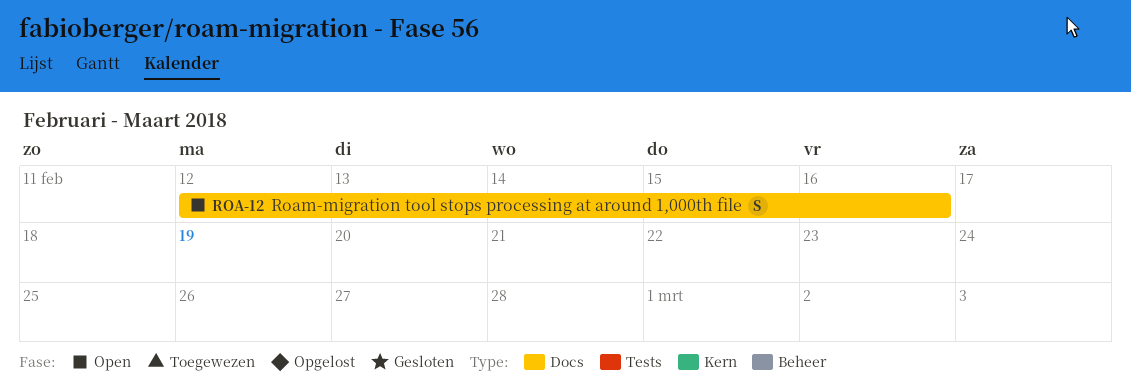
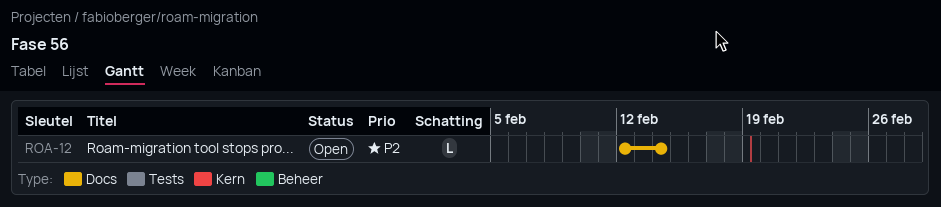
ROA-12, estimate: S -> L
ROA-12, due: Feb 16 -> Feb 14

